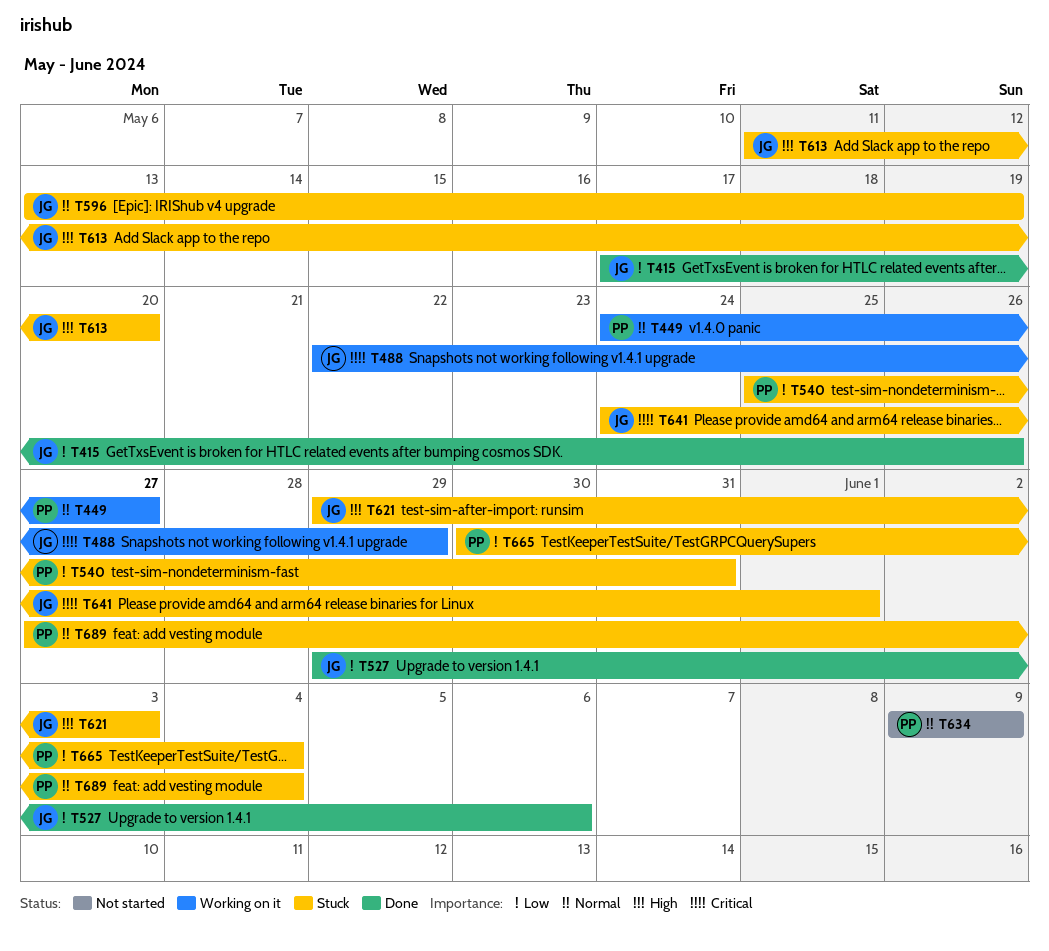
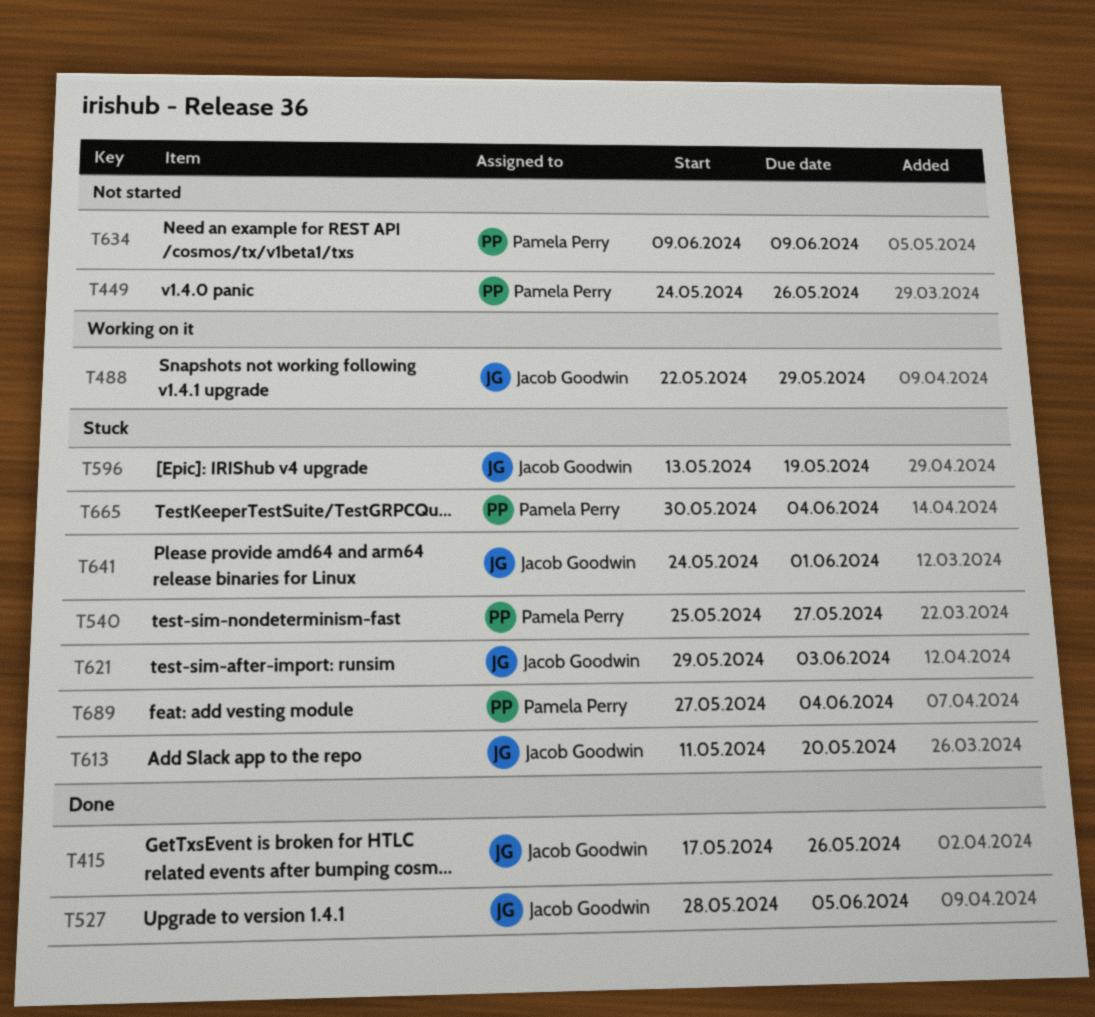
T449, status: Working on it -> Not started
T449, due: May 27 -> May 26
T527, start: May 29 -> May 28
T527, due: Jun 6 -> Jun 5
T540, due: May 31 -> May 27

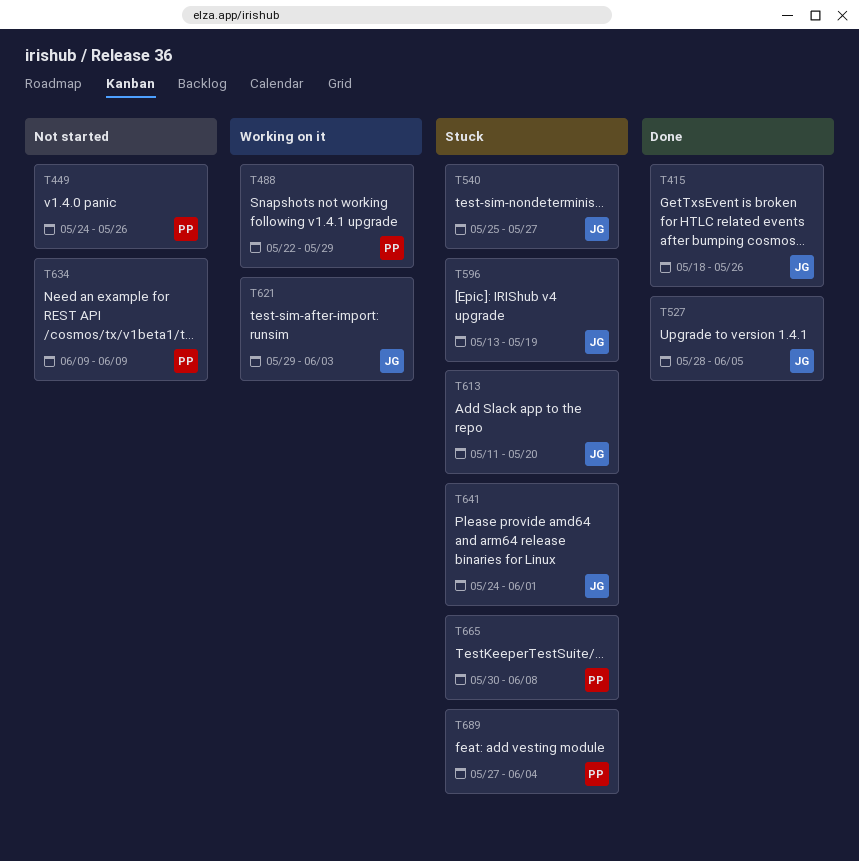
T415, start: May 17 -> May 18
T488, owner: Jacob Goodwin -> Pamela Perry
T540, owner: Pamela Perry -> Jacob Goodwin
T621, status: Stuck -> Working on it
T665, due: Jun 4 -> Jun 8

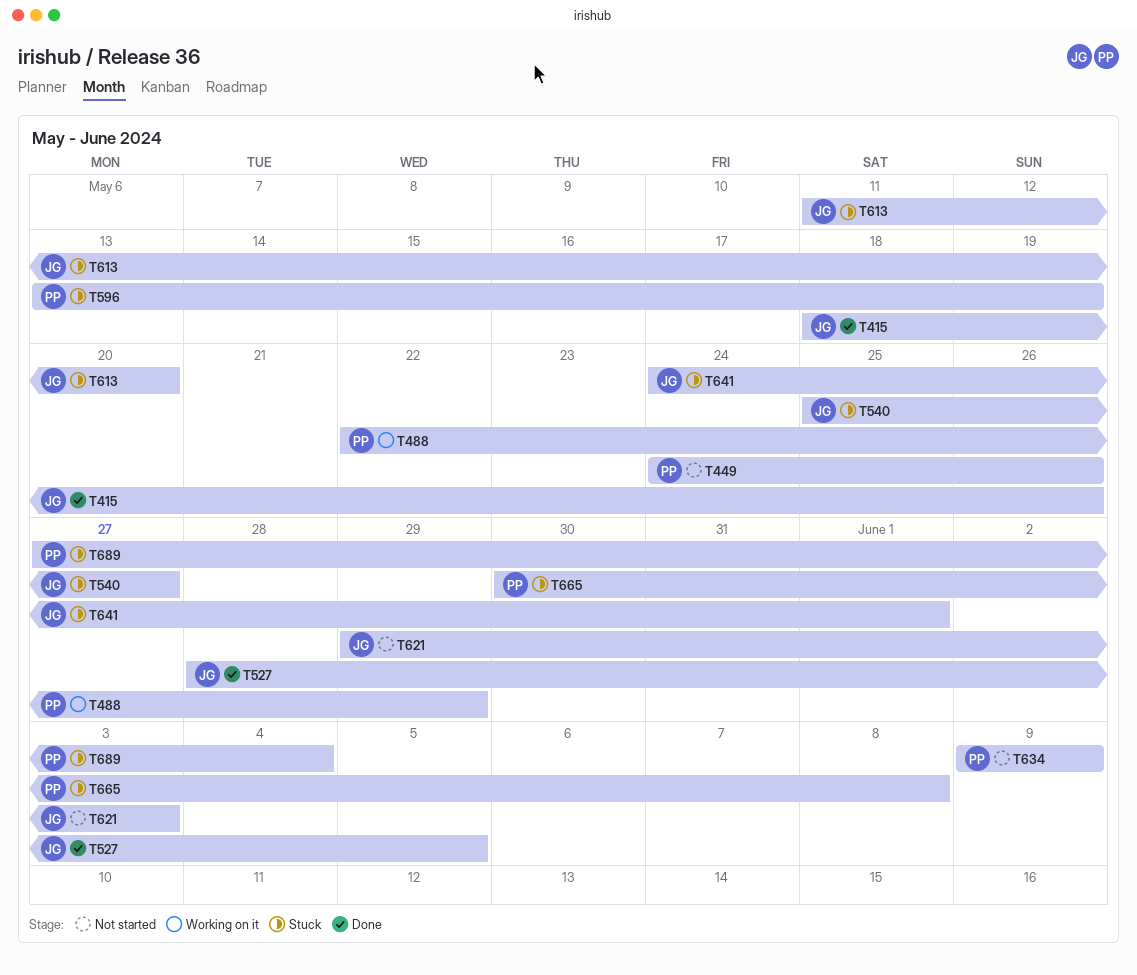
T596, owner: JG -> PP
T621, status: Working on it -> Not started

